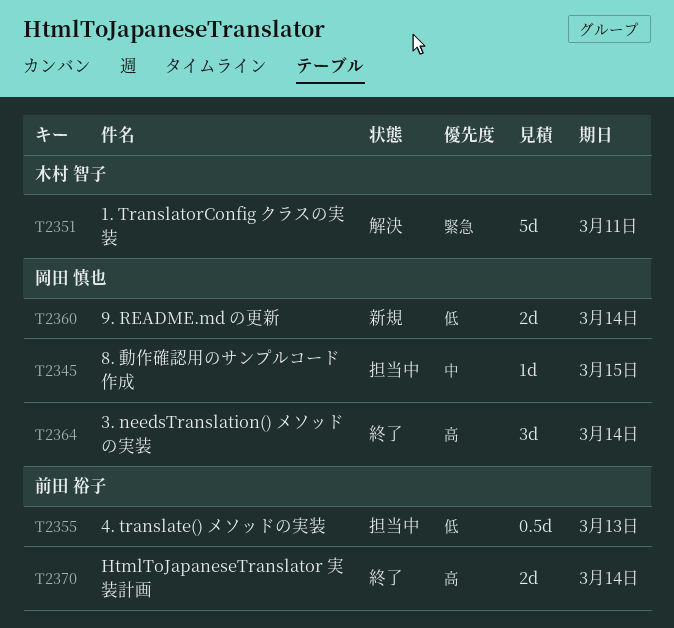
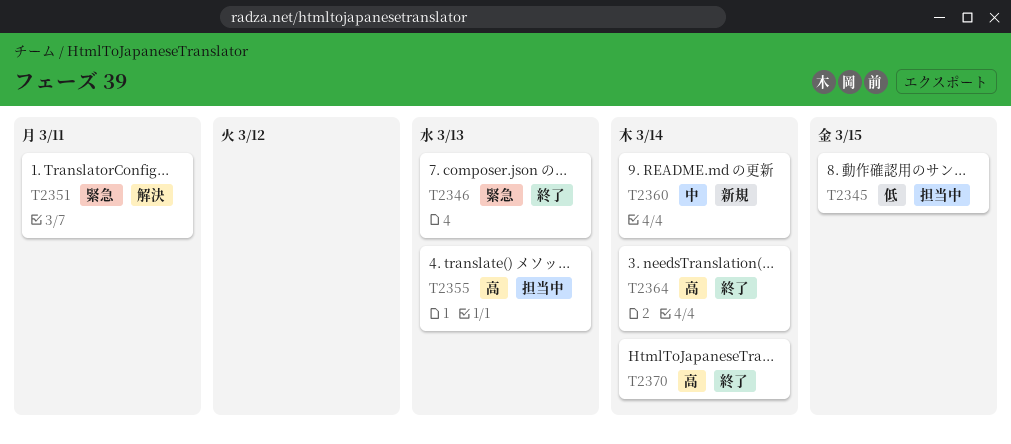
T2345, priority: 中 -> 低
T2346: none -> present
T2355, priority: 低 -> 高
T2360, priority: 低 -> 中

